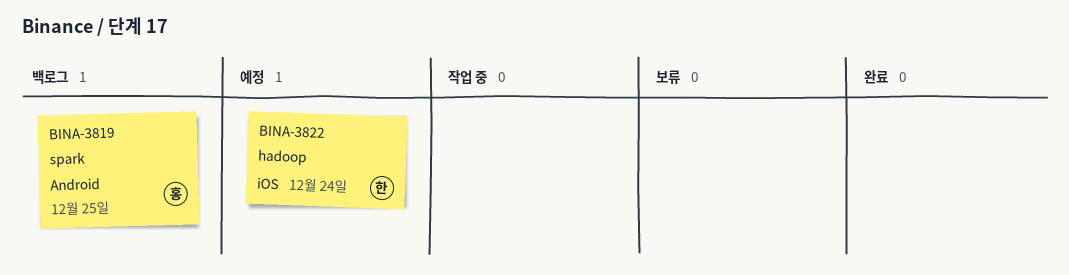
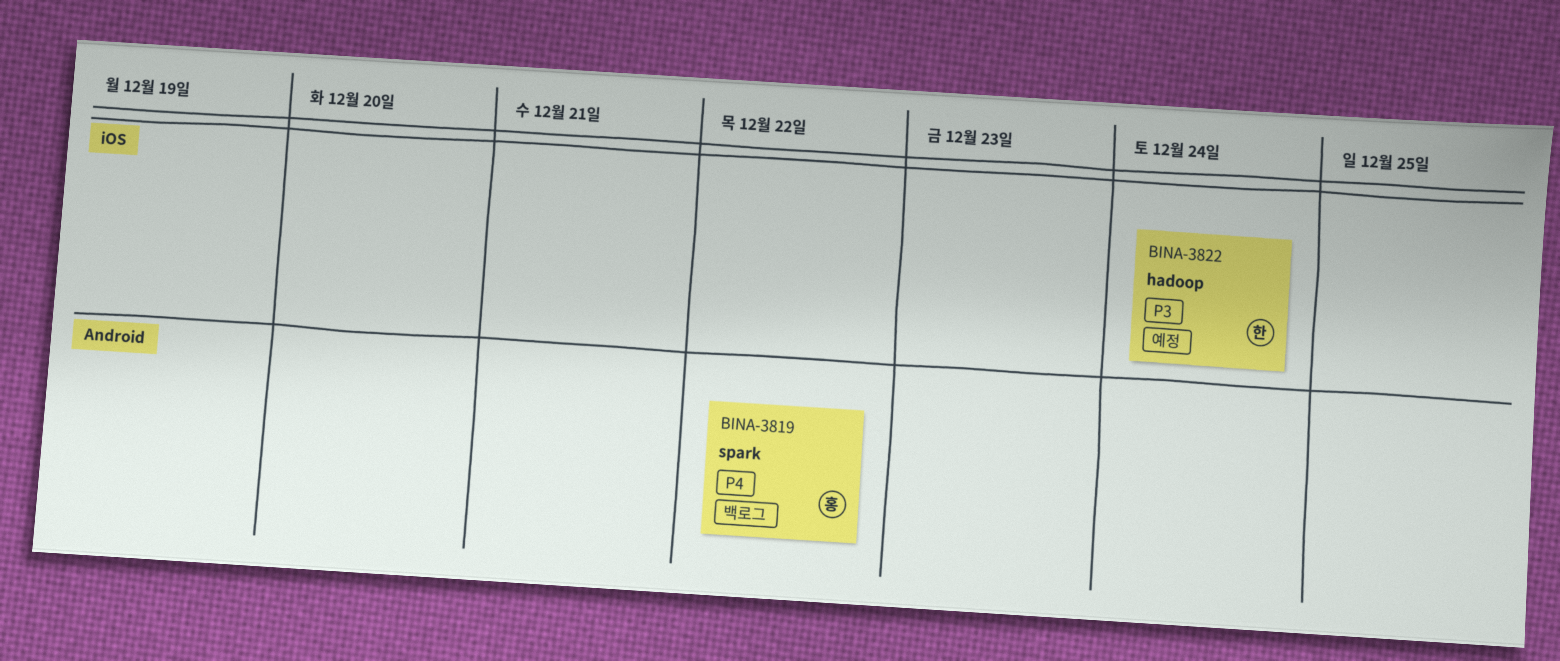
BINA-3819, due: Dec 25 -> Dec 22

